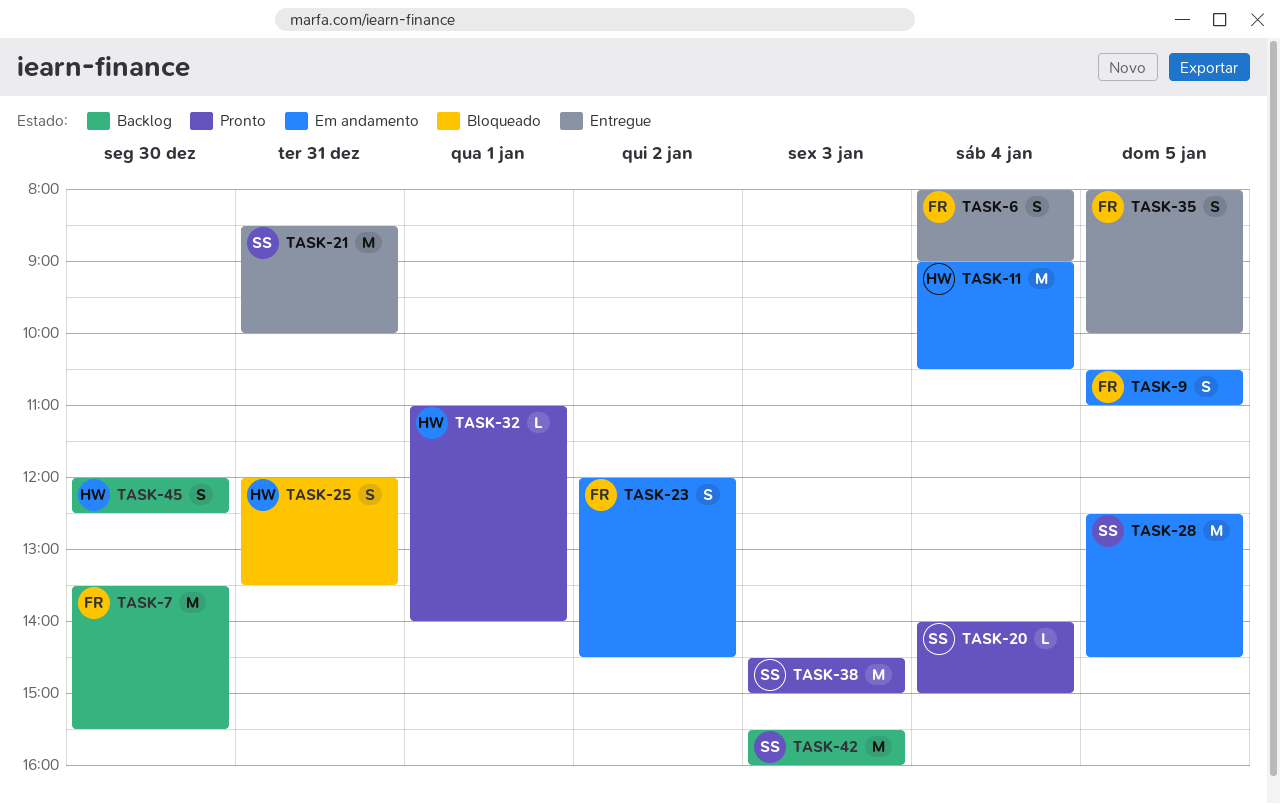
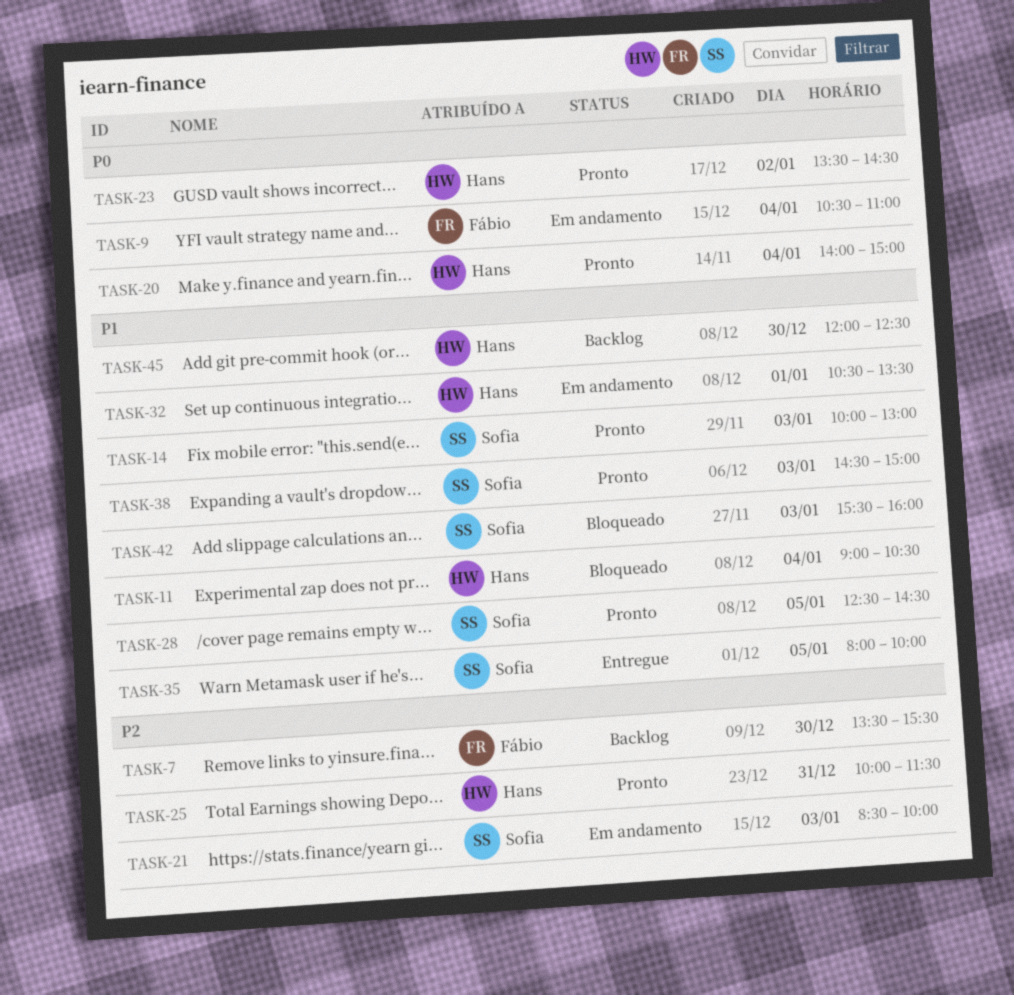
TASK-6: present -> none
TASK-9, day: Jan 5 -> Jan 4
TASK-11, status: Em andamento -> Bloqueado
TASK-14: none -> present
TASK-20, owner: Sofia -> Hans
TASK-21, status: Entregue -> Em andamento
TASK-21, day: Dec 31 -> Jan 3
TASK-23, status: Em andamento -> Pronto
TASK-23, owner: Fábio -> Hans
TASK-23, begins: 12:00 -> 13:30
TASK-25, status: Bloqueado -> Pronto
TASK-25, begins: 12:00 -> 10:00
TASK-25, ends: 13:30 -> 11:30
TASK-28, status: Em andamento -> Pronto
TASK-32, status: Pronto -> Em andamento
TASK-32, begins: 11:00 -> 10:30
TASK-32, ends: 14:00 -> 13:30
TASK-35, owner: Fábio -> Sofia
TASK-42, status: Backlog -> Bloqueado

